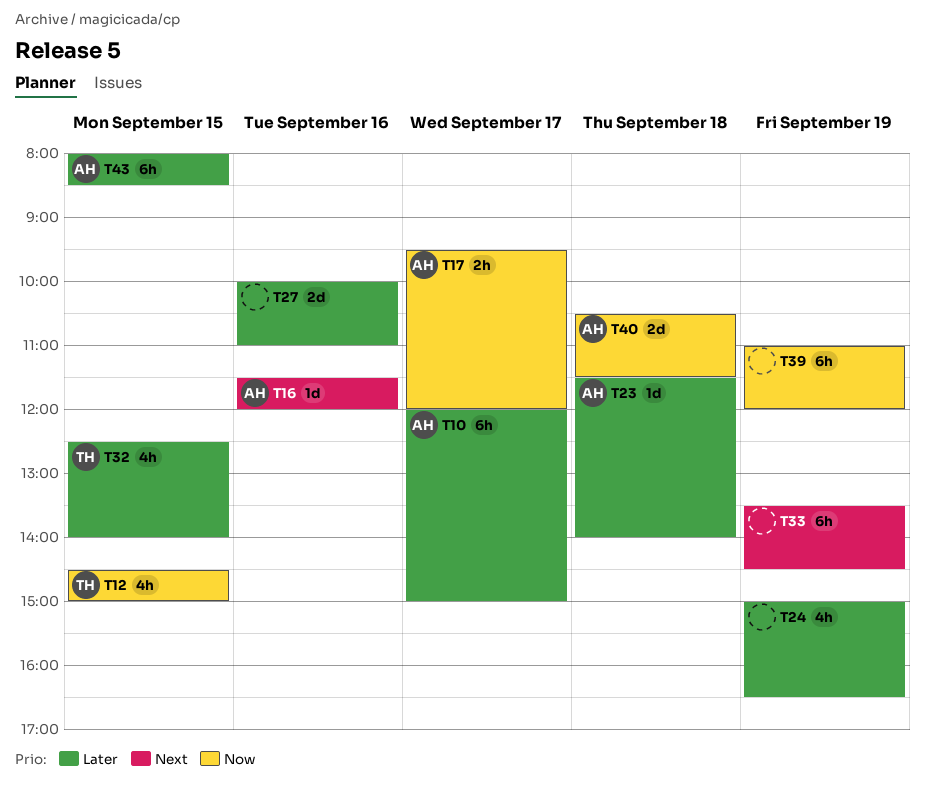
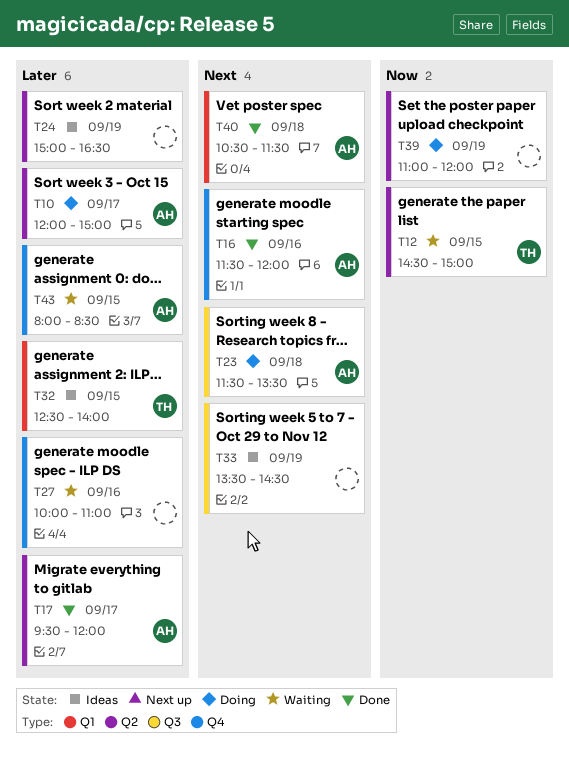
T17, priority: Now -> Later
T23, priority: Later -> Next
T23, ends: 14:00 -> 13:30
T40, priority: Now -> Next

